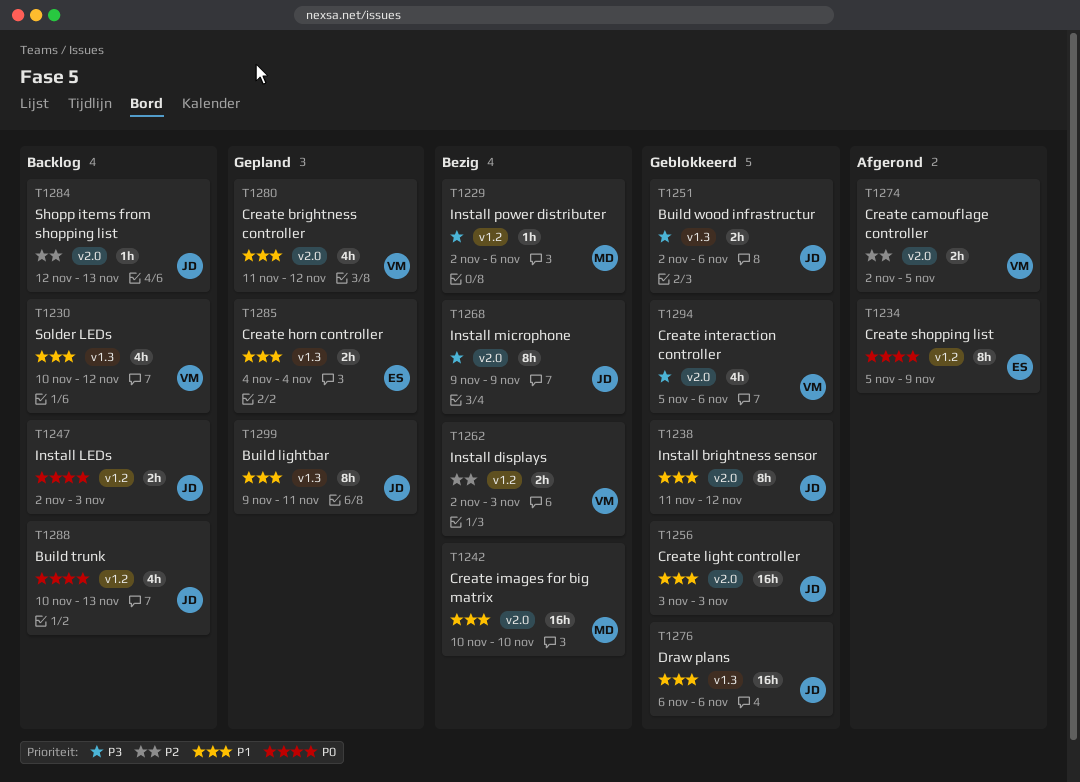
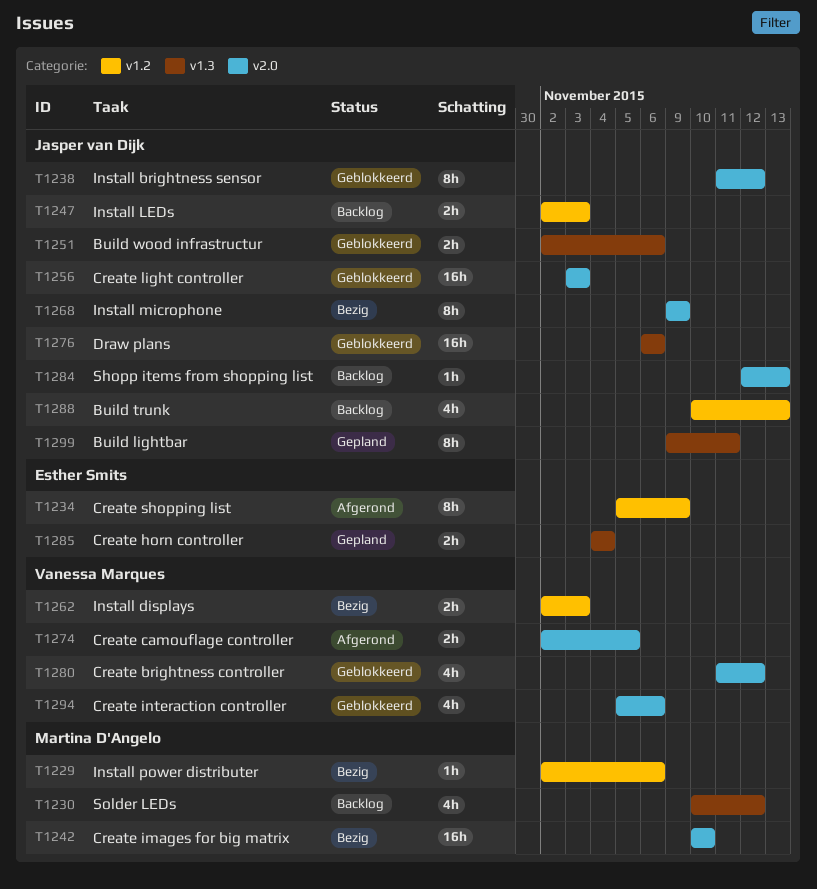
T1230, owner: Vanessa Marques -> Martina D'Angelo
T1280, status: Gepland -> Geblokkeerd

